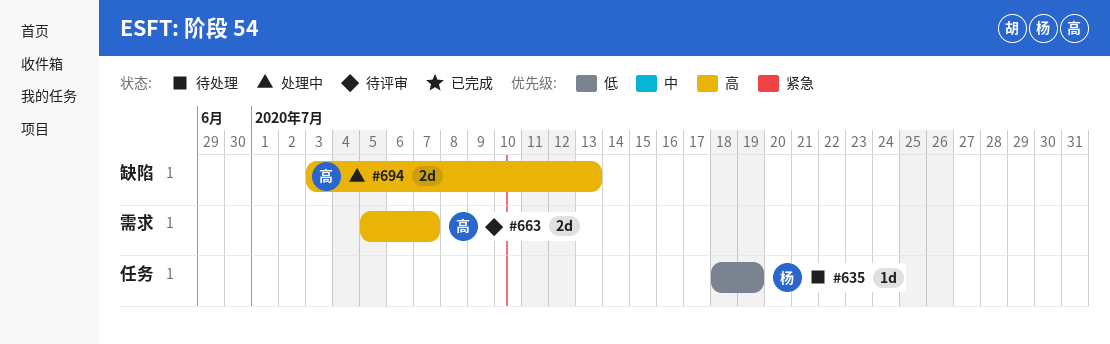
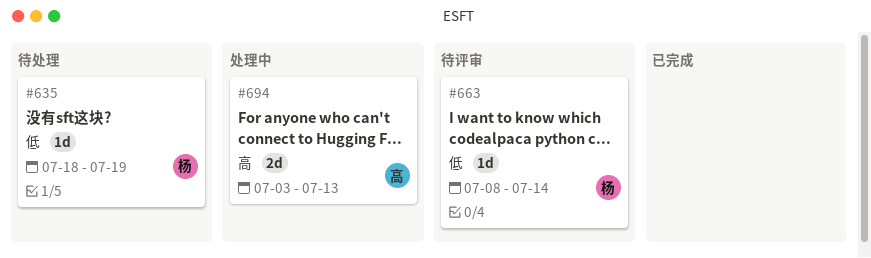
#663, owner: 高 -> 杨
#663, priority: 高 -> 低
#663, estimate: 2d -> 1d
#663, start: Jul 5 -> Jul 8
#663, due: Jul 7 -> Jul 14

